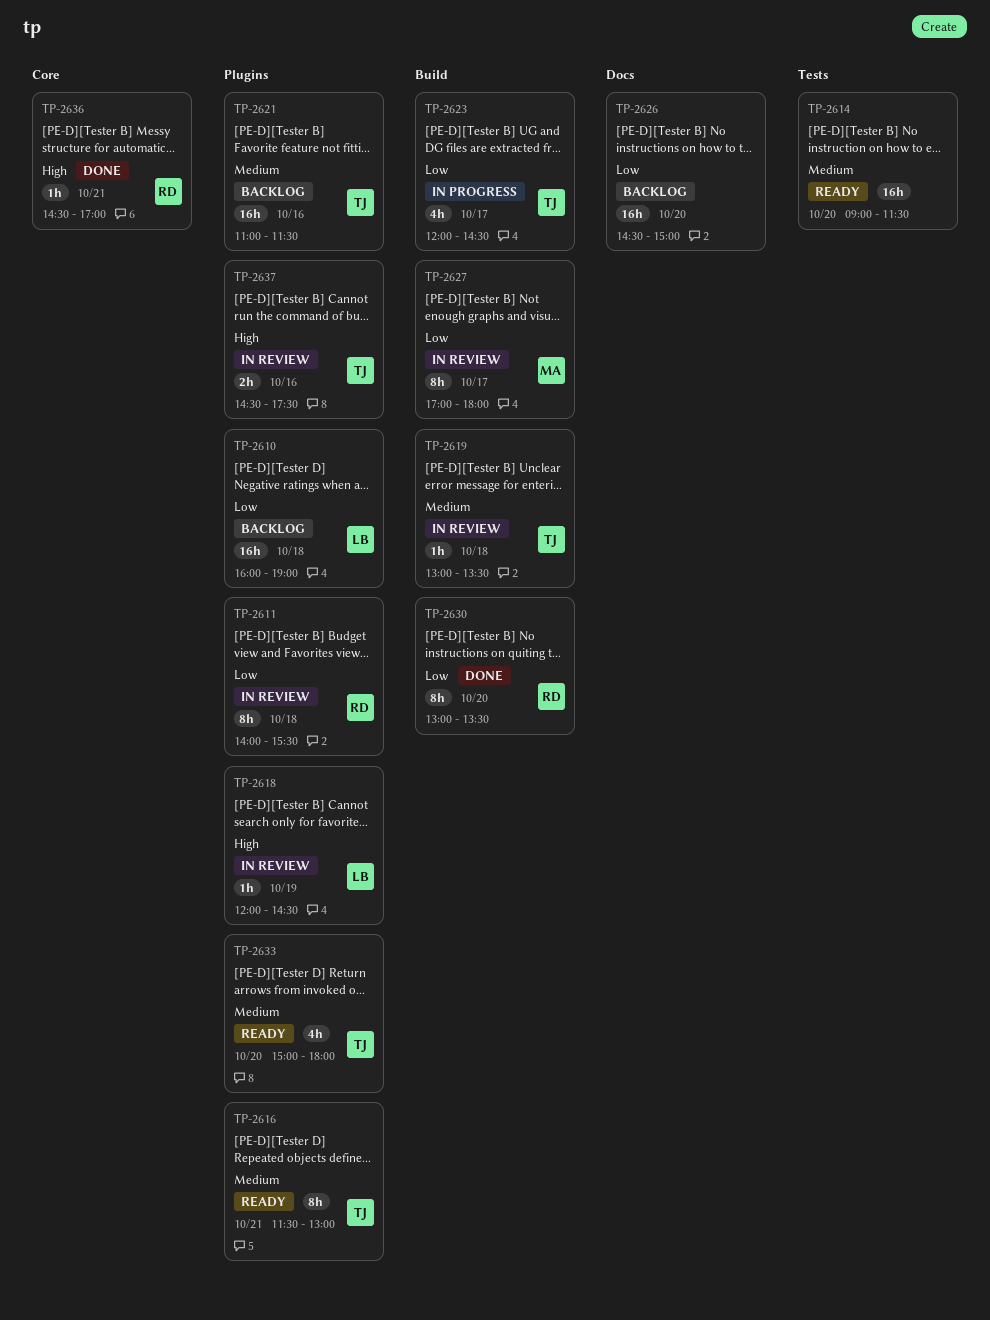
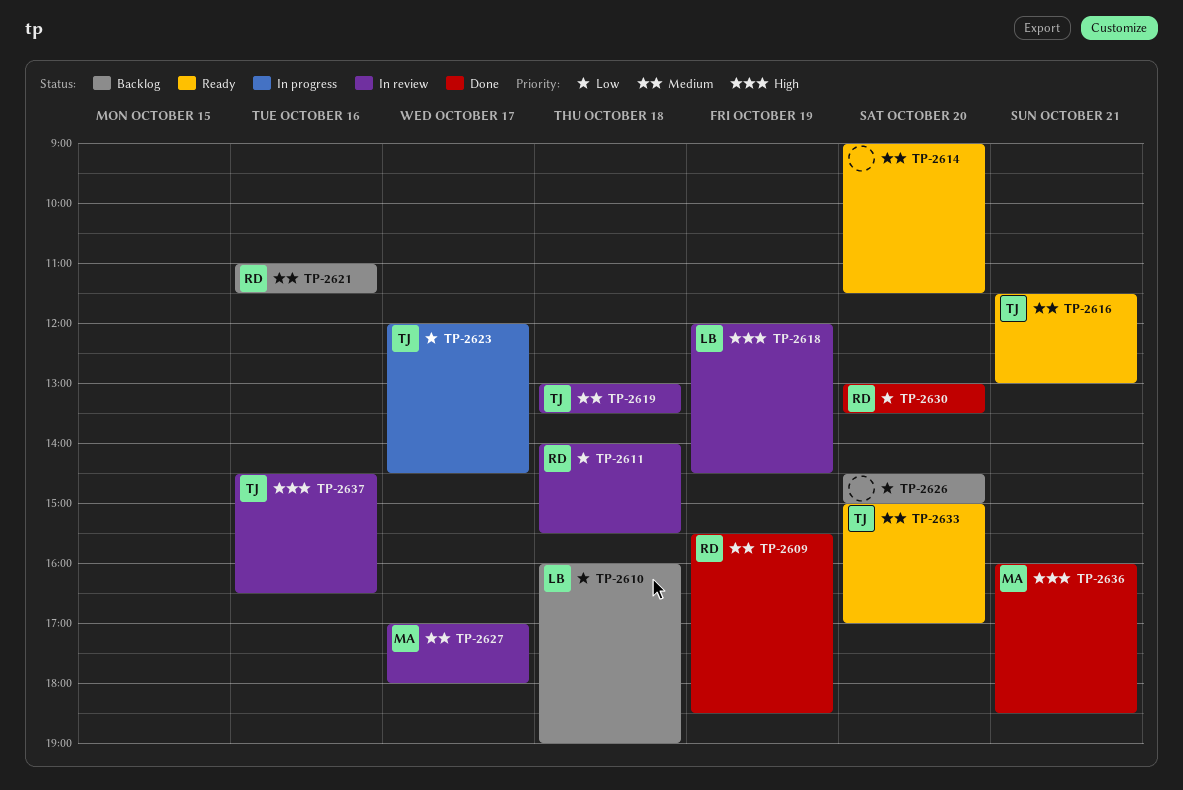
TP-2609: none -> present
TP-2621, owner: TJ -> RD
TP-2627, priority: Low -> Medium
TP-2633, ends: 18:00 -> 17:00
TP-2636, owner: RD -> MA
TP-2636, begins: 14:30 -> 16:00
TP-2636, ends: 17:00 -> 18:30
TP-2637, ends: 17:30 -> 16:30

